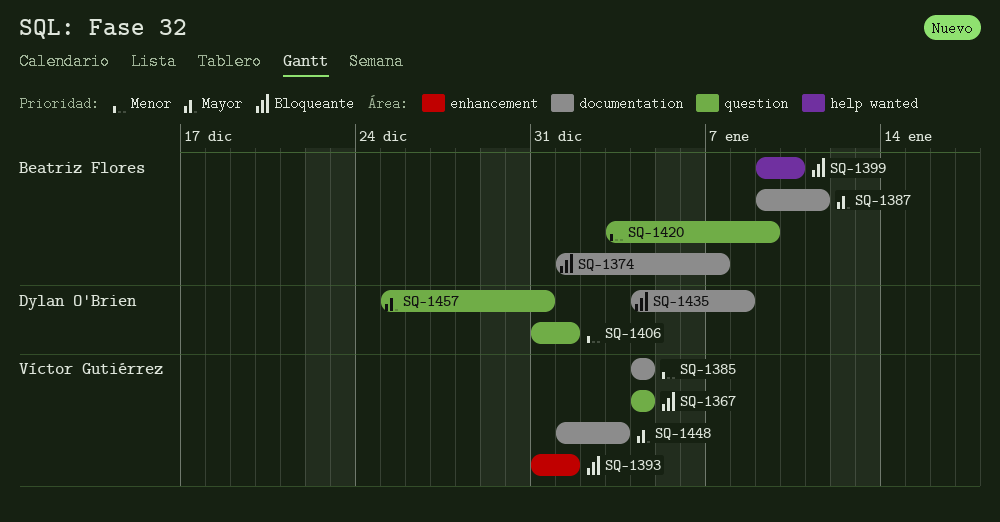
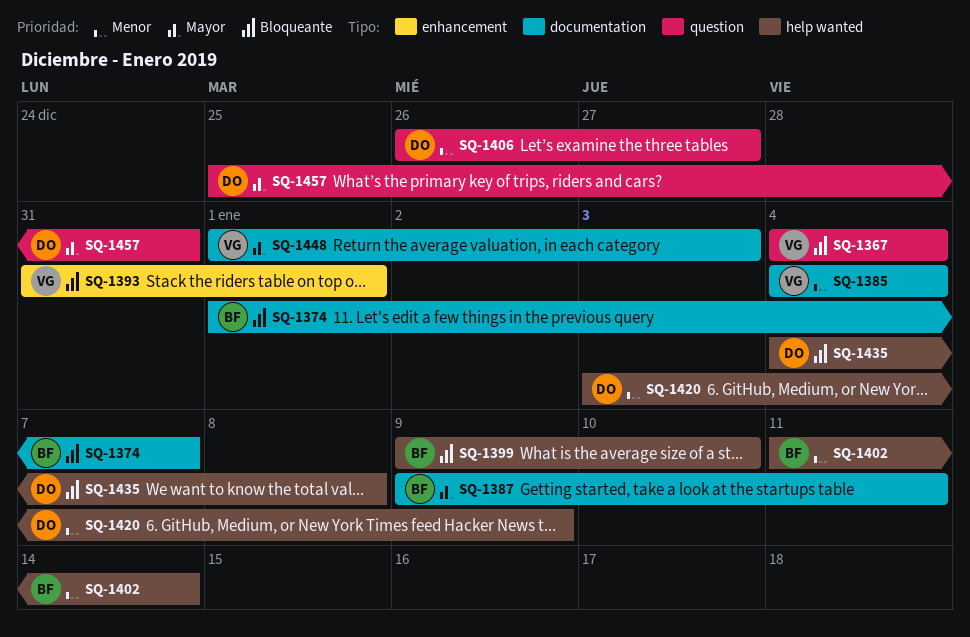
SQ-1402: none -> present
SQ-1406, start: Dec 31 -> Dec 26
SQ-1406, due: Jan 1 -> Dec 27
SQ-1420, owner: Beatriz Flores -> Dylan O'Brien
SQ-1420, label: question -> help wanted
SQ-1435, label: documentation -> help wanted

